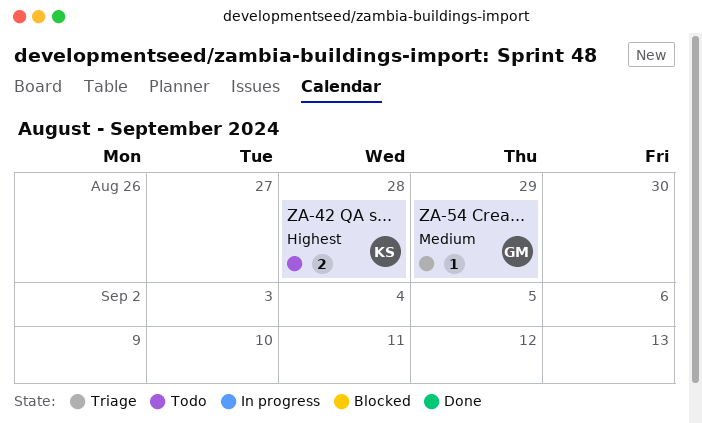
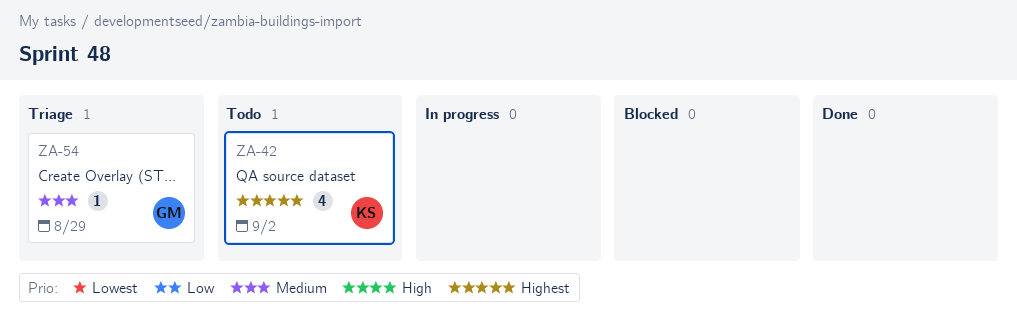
ZA-42, estimate: 2 -> 4
ZA-42, due: Aug 28 -> Sep 2

